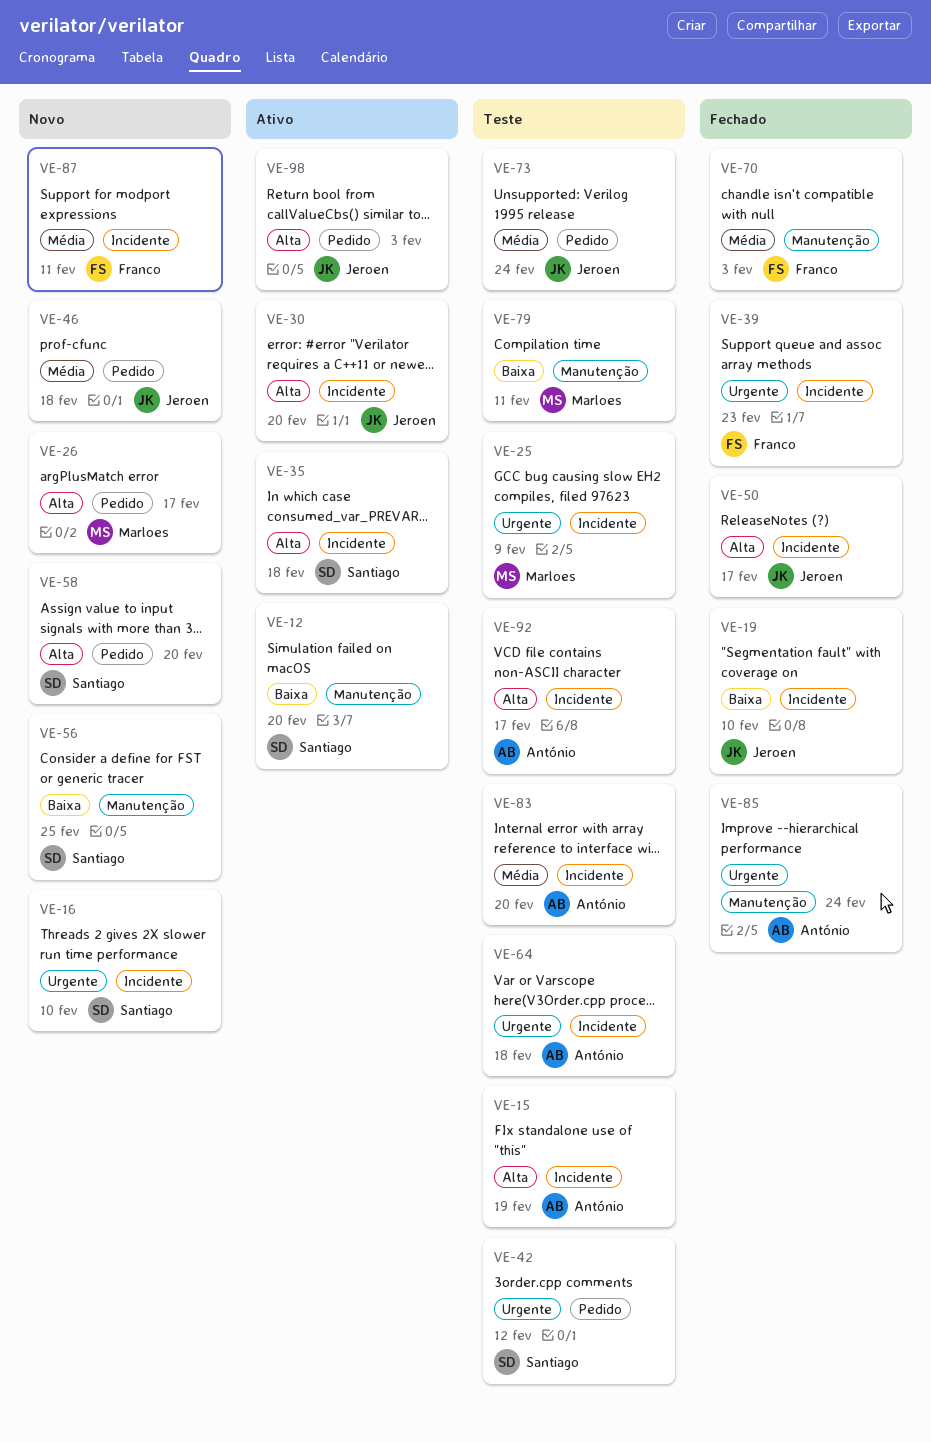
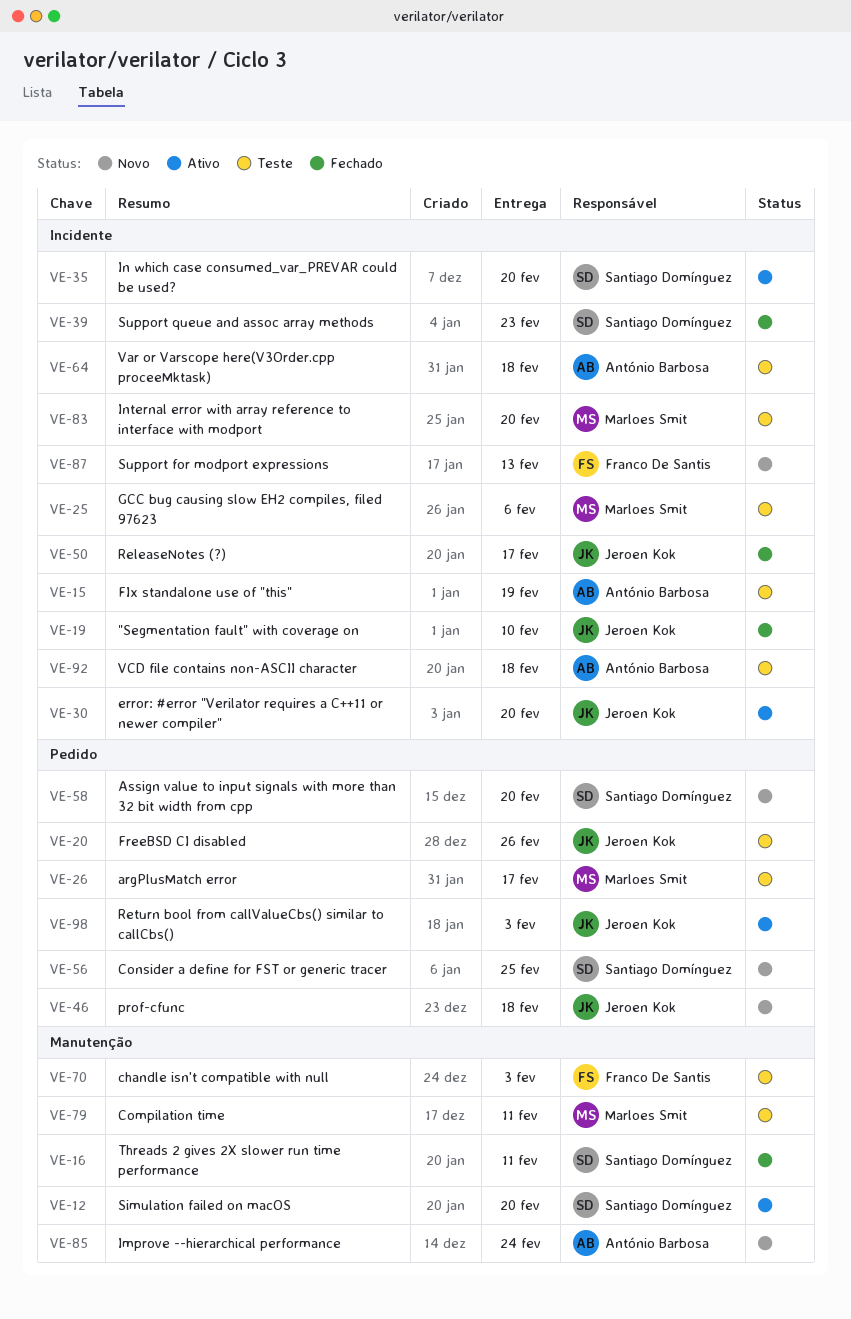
VE-16, status: Novo -> Fechado
VE-16, label: Incidente -> Manutenção
VE-16, due: Feb 10 -> Feb 11
VE-20: none -> present
VE-25, due: Feb 9 -> Feb 6
VE-26, status: Novo -> Teste
VE-35, due: Feb 18 -> Feb 20
VE-39, owner: Franco De Santis -> Santiago Domínguez
VE-42: present -> none
VE-56, label: Manutenção -> Pedido
VE-70, status: Fechado -> Teste
VE-73: present -> none
VE-83, owner: António Barbosa -> Marloes Smit
VE-85, status: Fechado -> Novo
VE-87, due: Feb 11 -> Feb 13
VE-92, due: Feb 17 -> Feb 18

